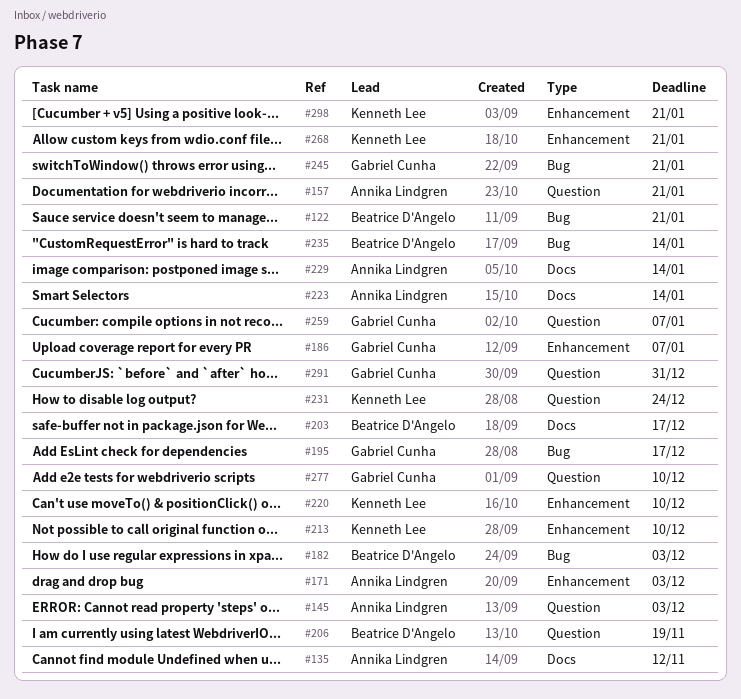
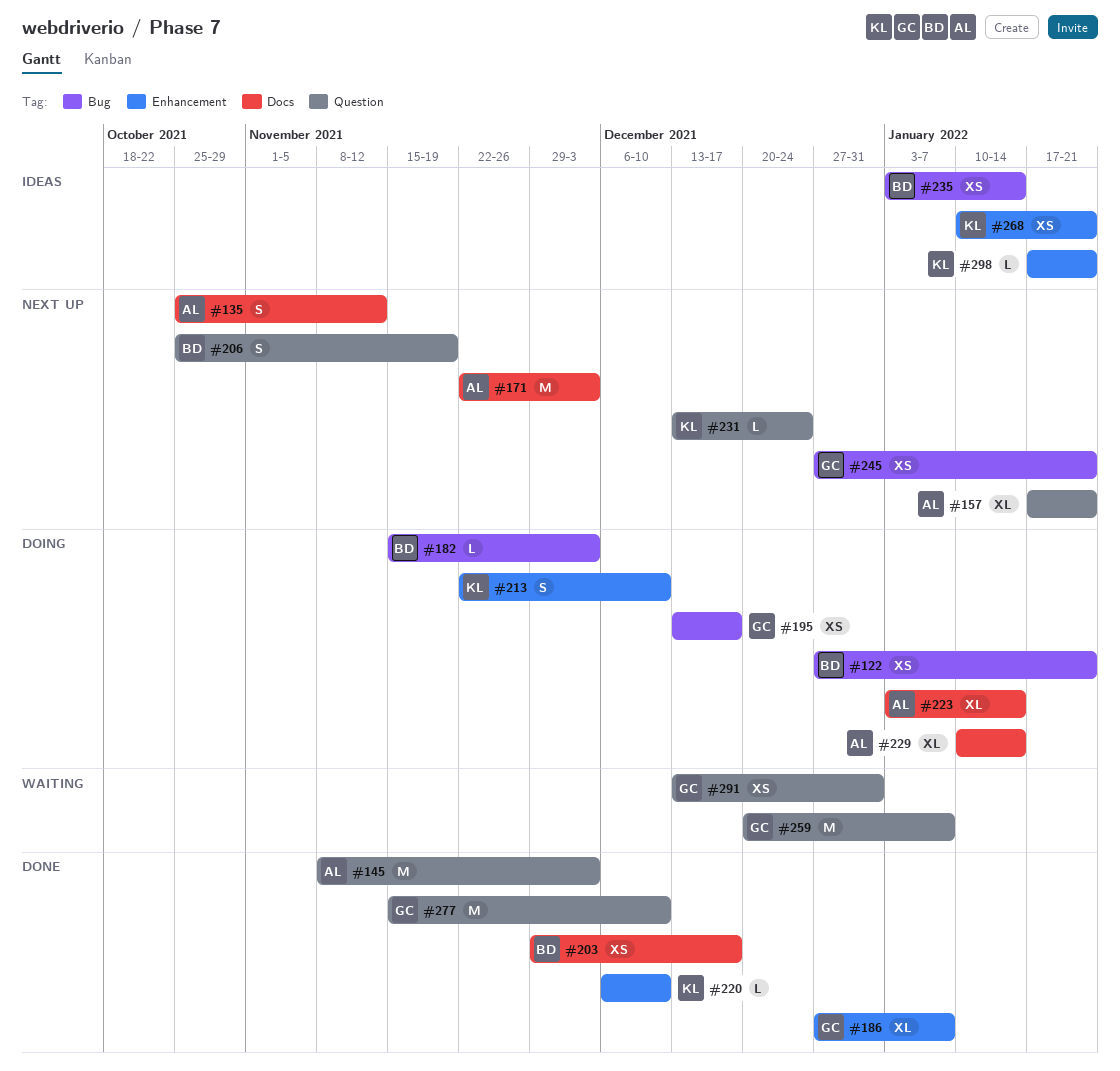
#171, label: Enhancement -> Docs

